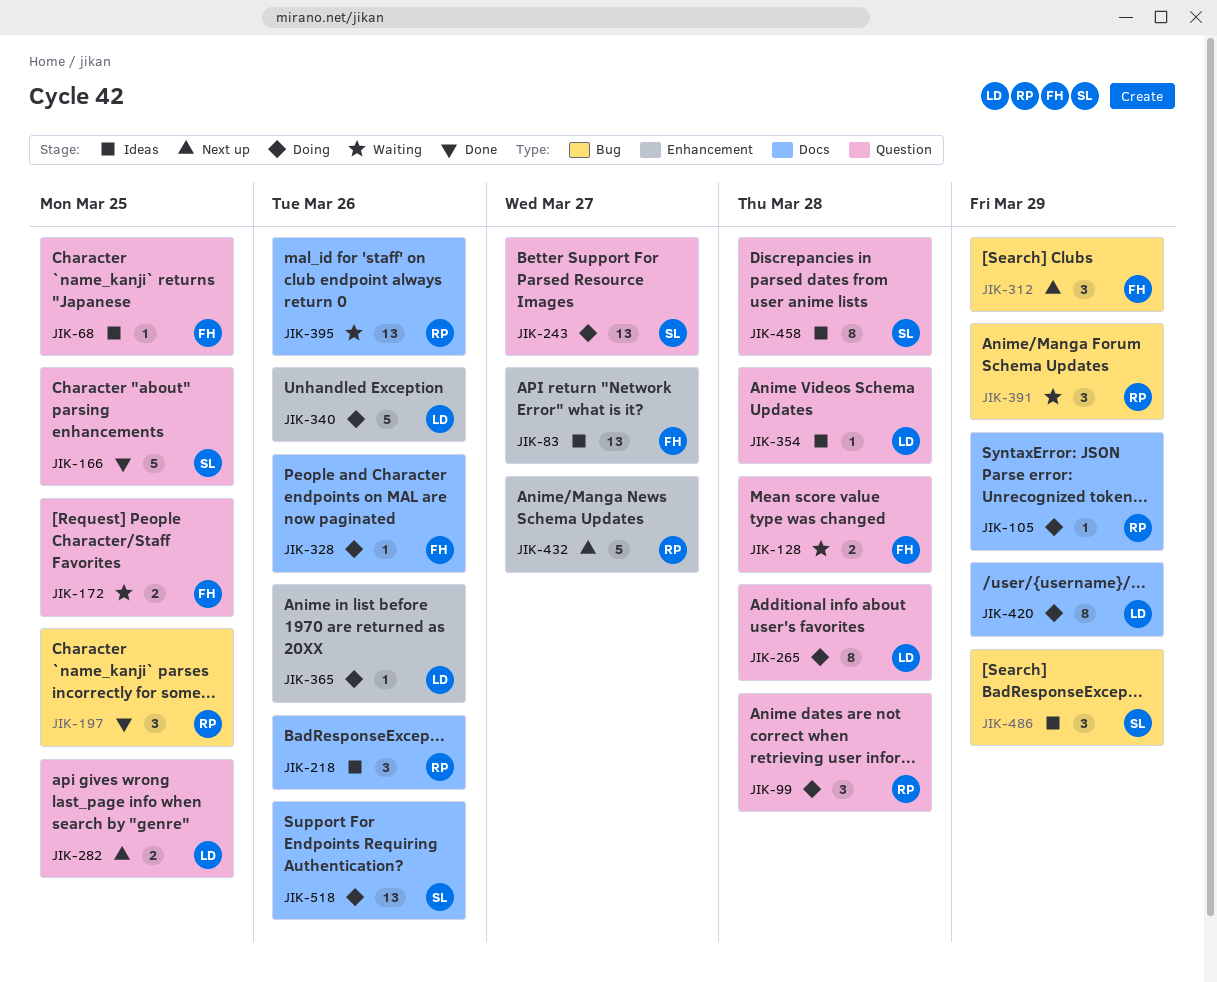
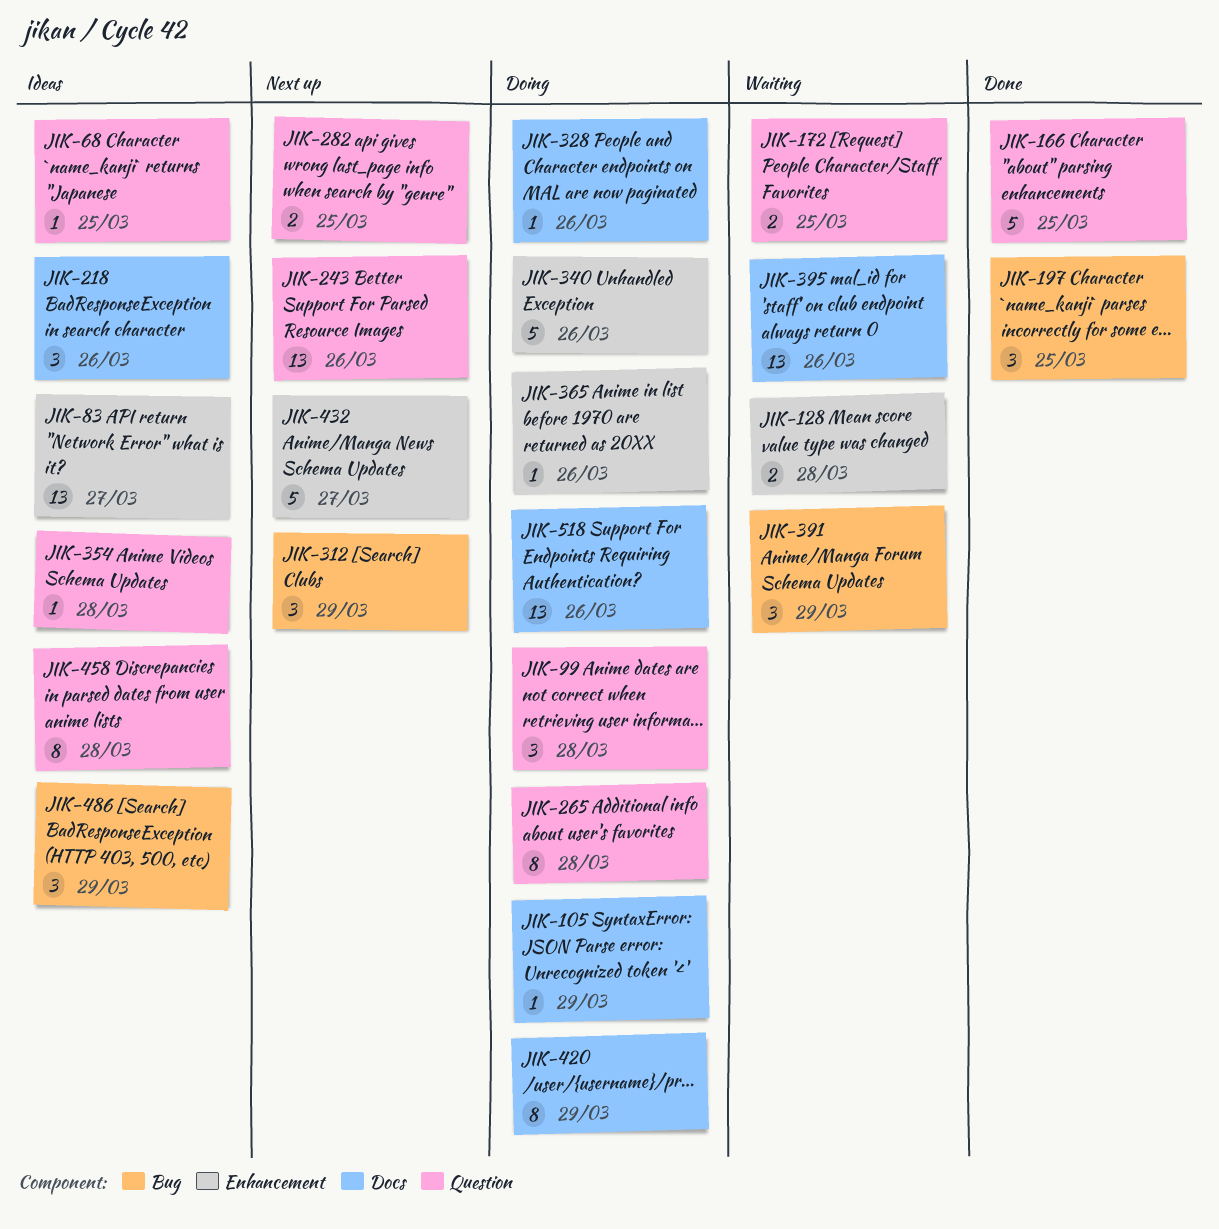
JIK-128, label: Question -> Enhancement
JIK-243, status: Doing -> Next up
JIK-243, due: Mar 27 -> Mar 26

